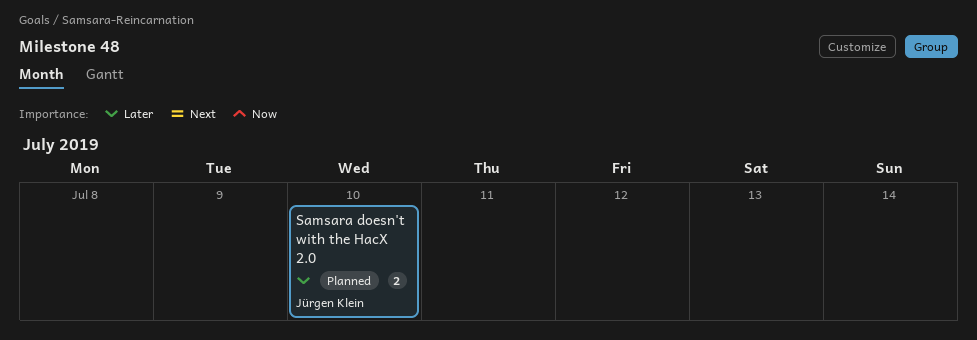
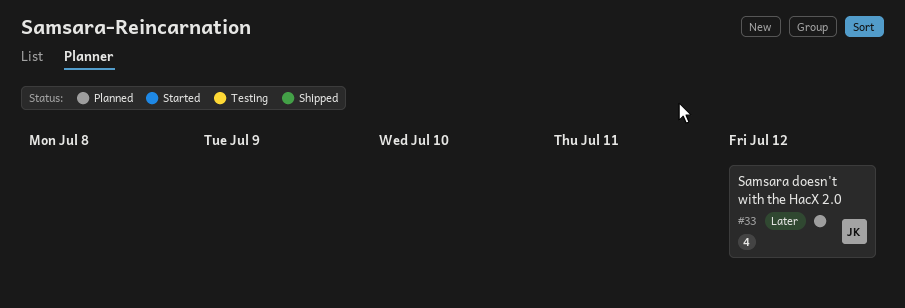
Samsara doesn't with the HacX 2.0, estimate: 2 -> 4
Samsara doesn't with the HacX 2.0, due: Jul 10 -> Jul 12

